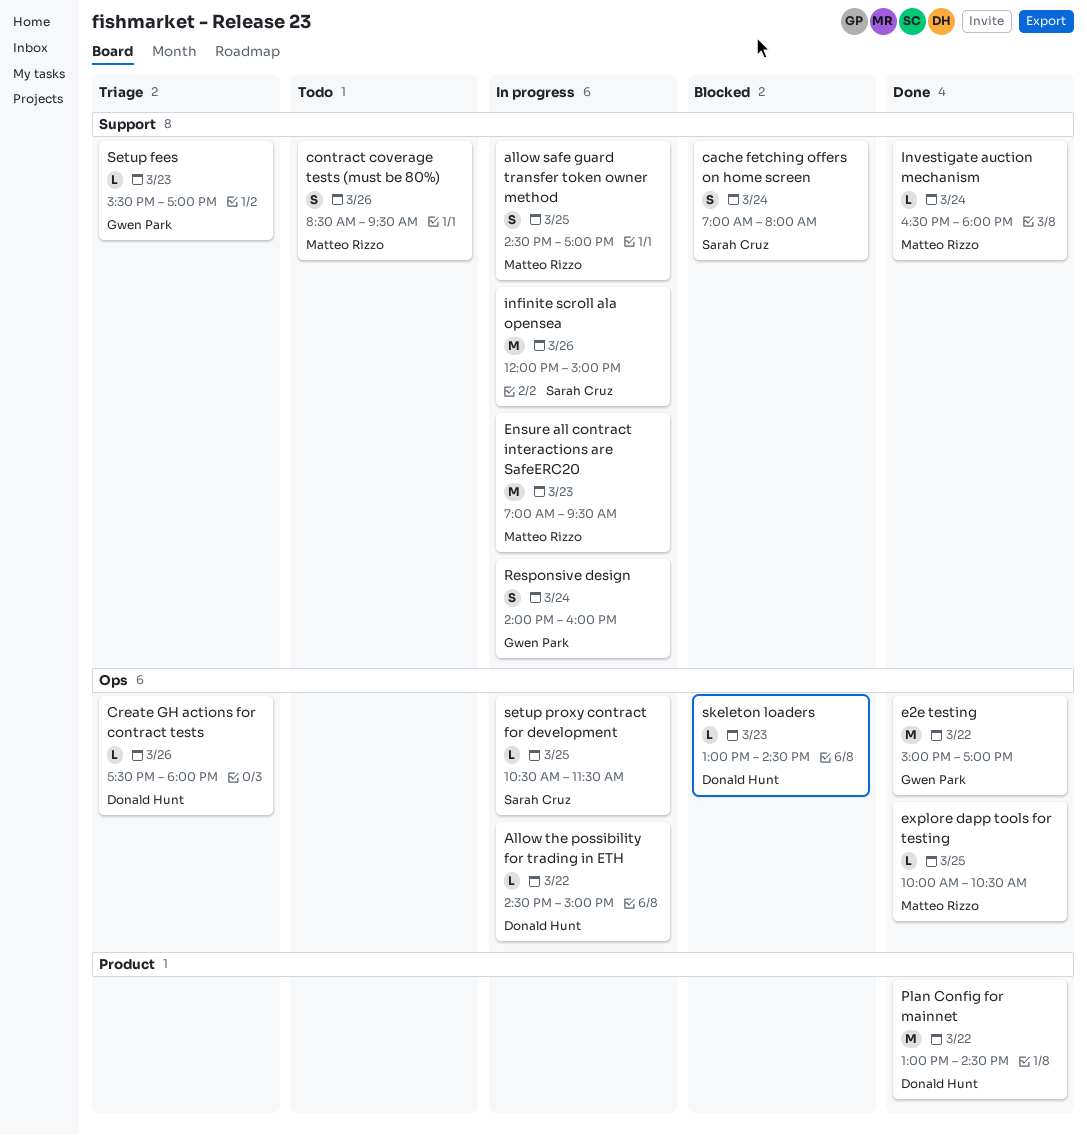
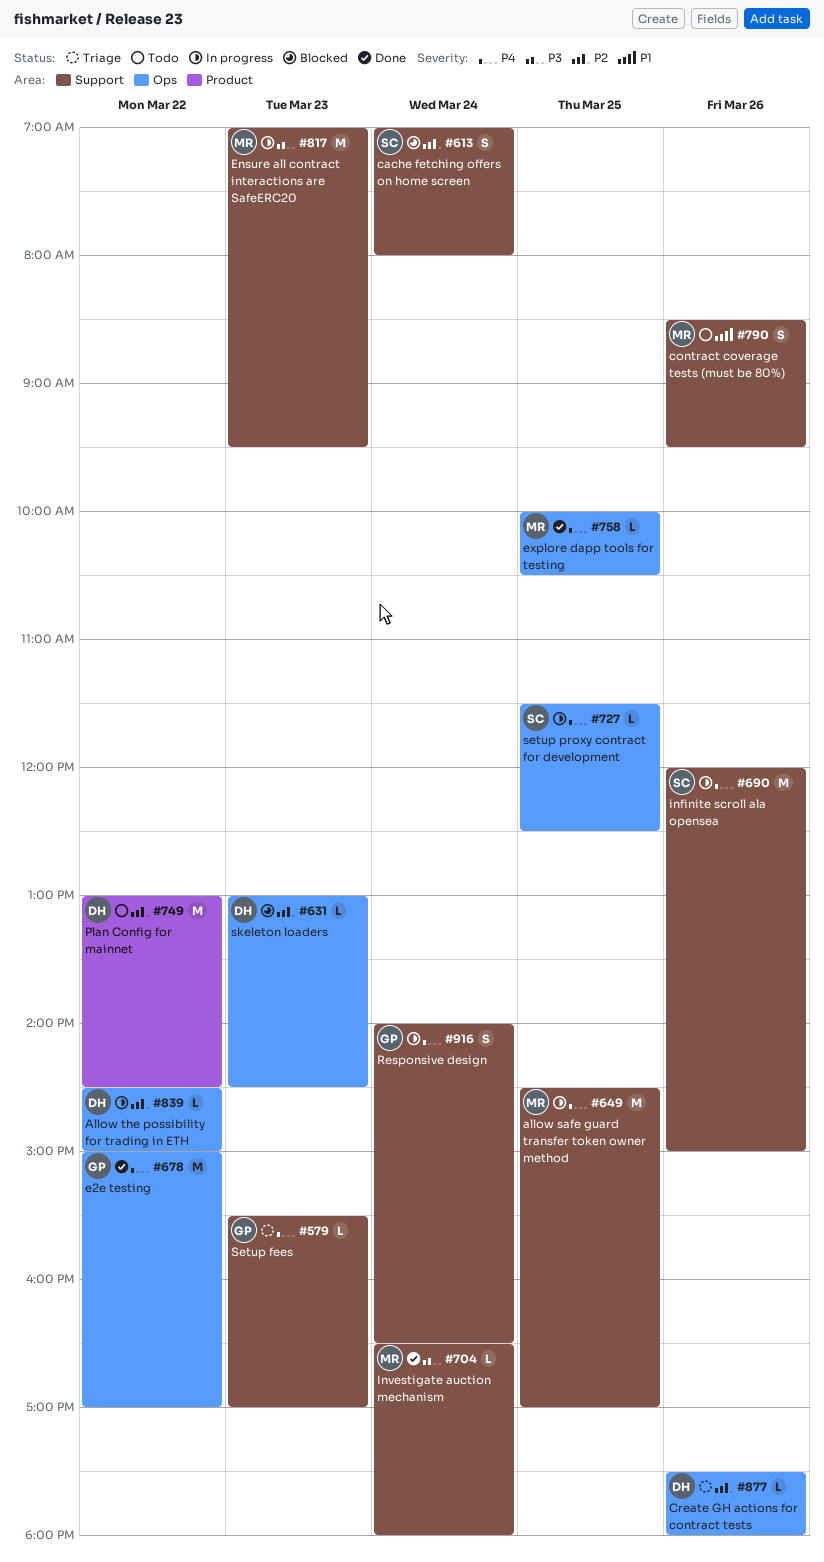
allow safe guard transfer token owner method, estimate: S -> M
Plan Config for mainnet, status: Done -> Todo
Responsive design, ends: 16:00 -> 16:30
setup proxy contract for development, begins: 10:30 -> 11:30
setup proxy contract for development, ends: 11:30 -> 12:30

